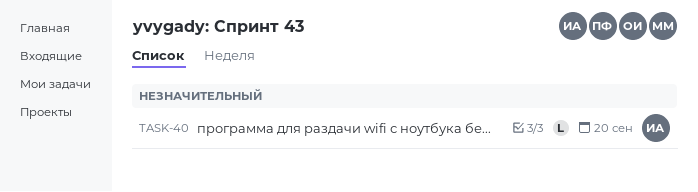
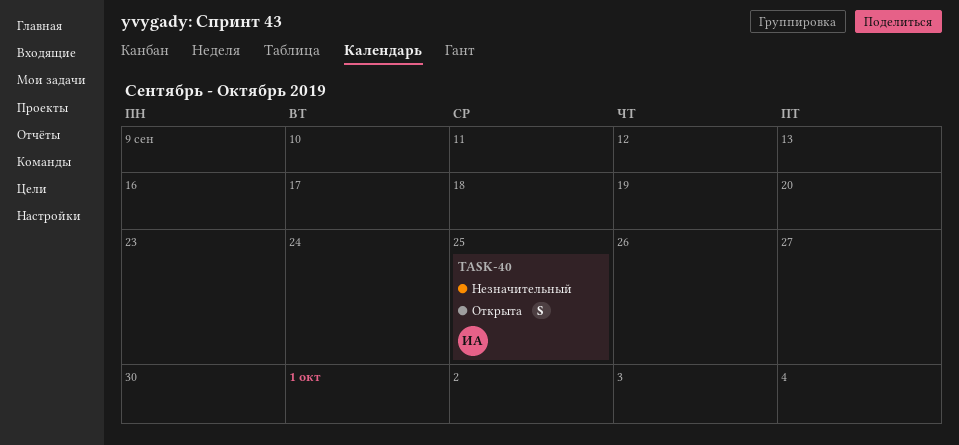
TASK-40, estimate: L -> S
TASK-40, due: Sep 20 -> Sep 25

